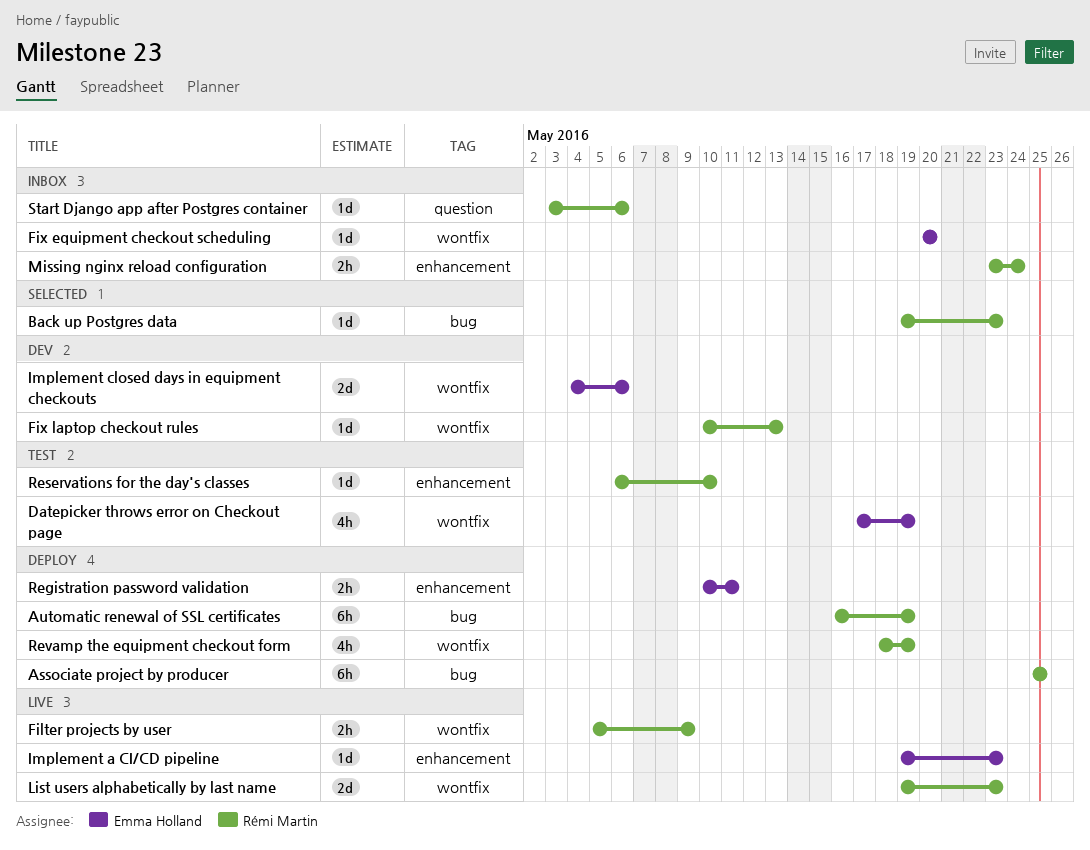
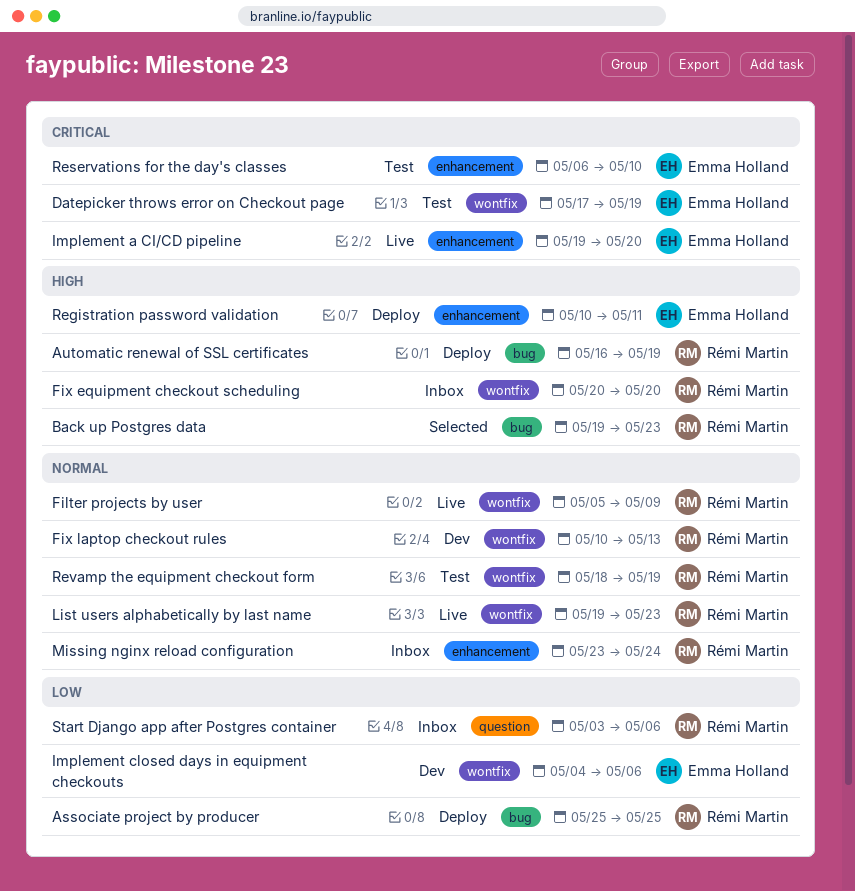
Fix equipment checkout scheduling, owner: Emma Holland -> Rémi Martin
Implement a CI/CD pipeline, due: May 23 -> May 20
Reservations for the day's classes, owner: Rémi Martin -> Emma Holland
Revamp the equipment checkout form, status: Deploy -> Test

